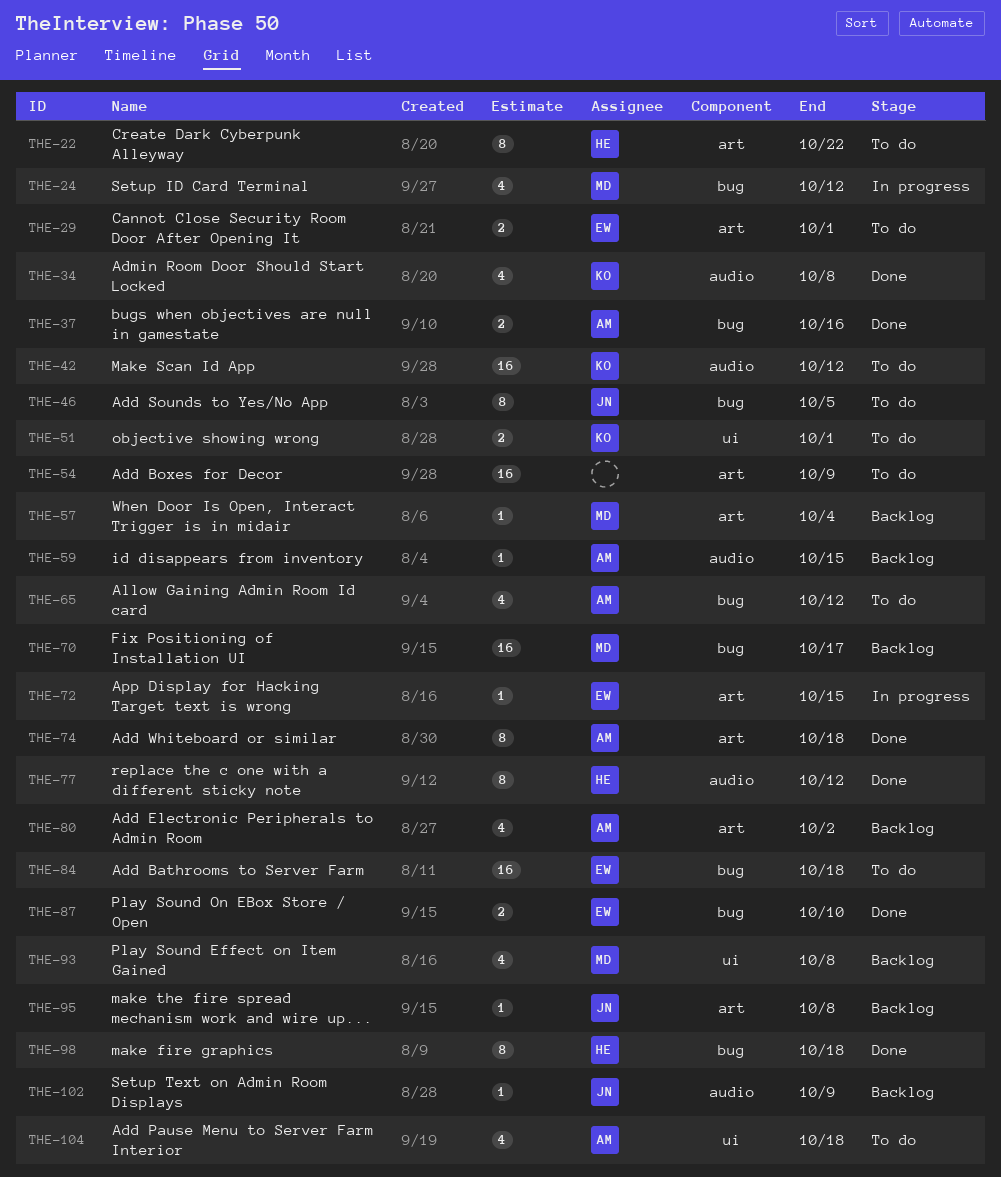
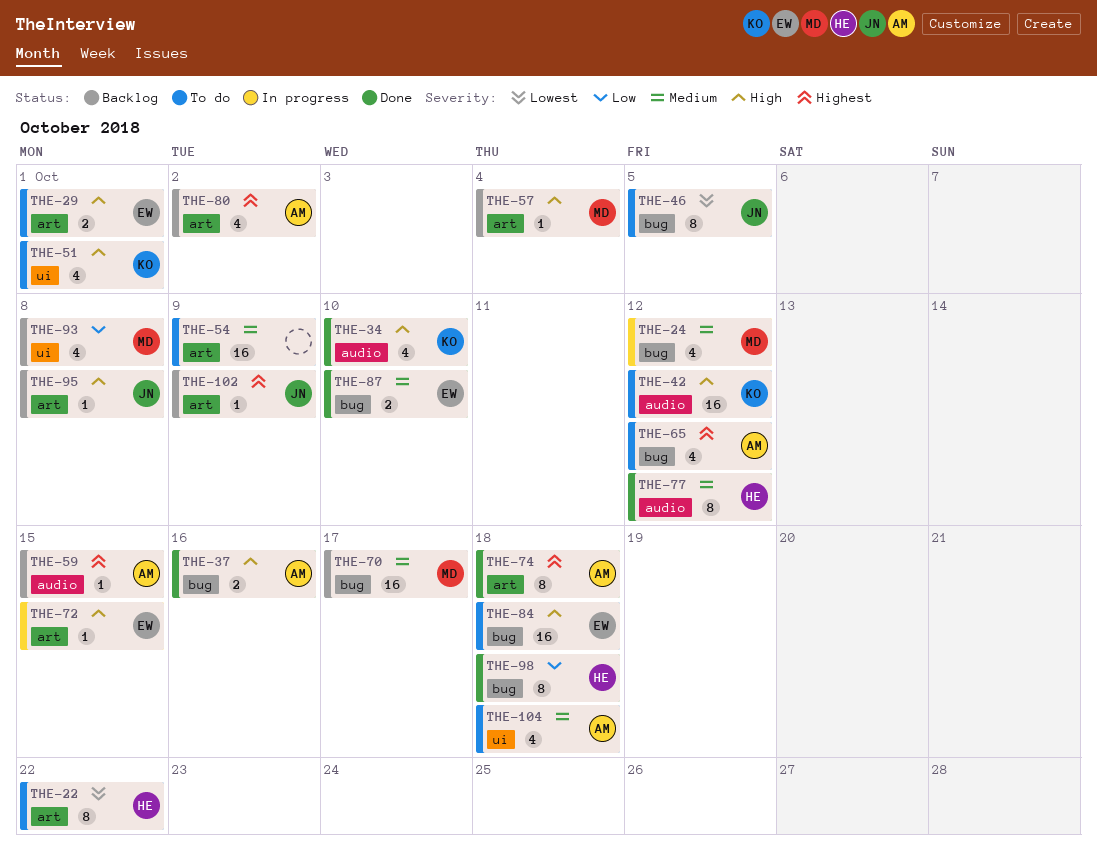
THE-34, due: Oct 8 -> Oct 10
THE-51, estimate: 2 -> 4
THE-102, label: audio -> art

